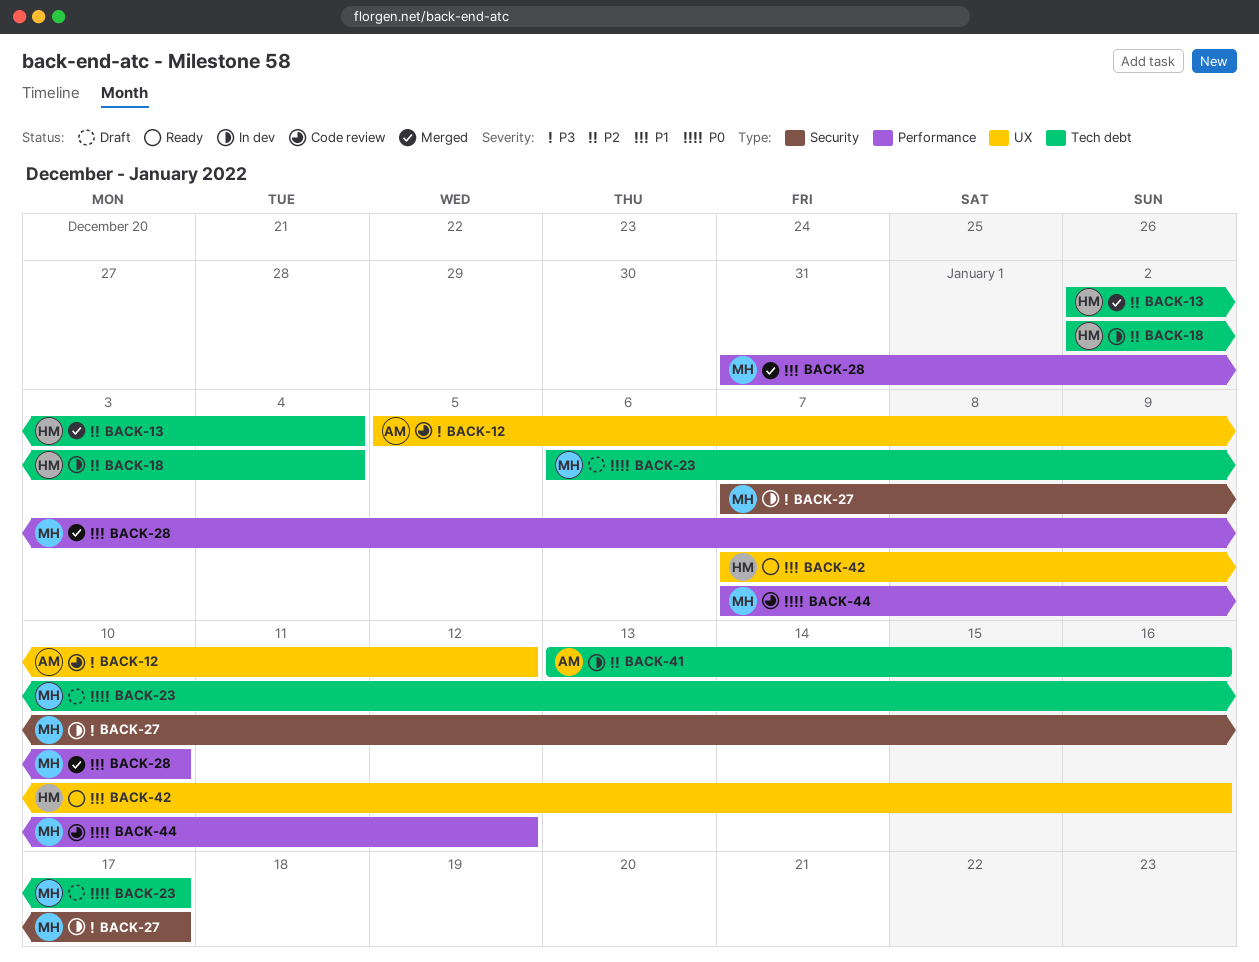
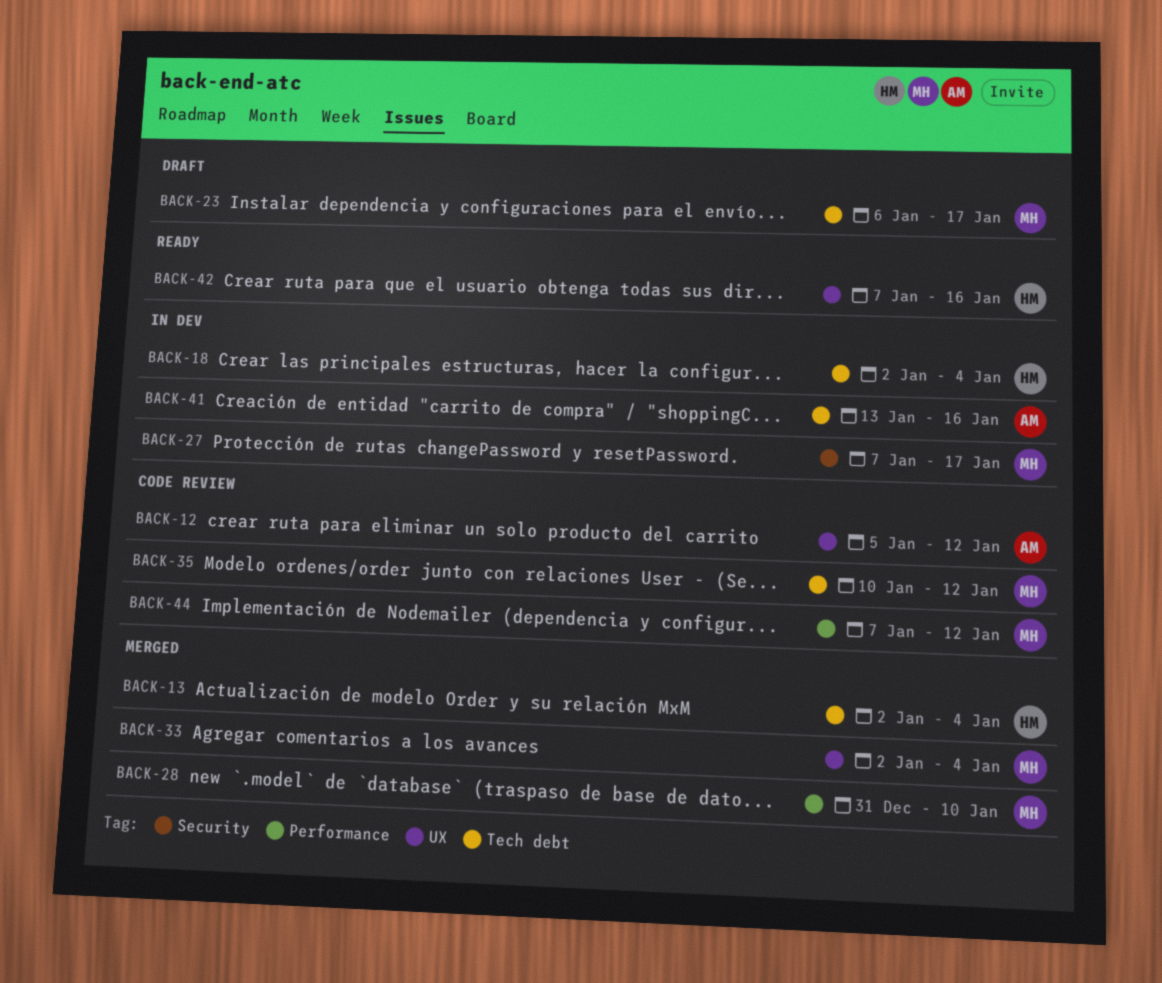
BACK-33: none -> present
BACK-35: none -> present

